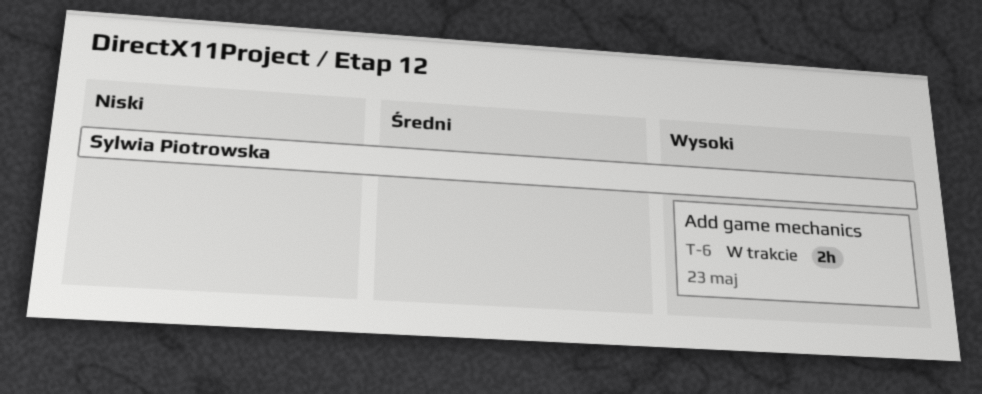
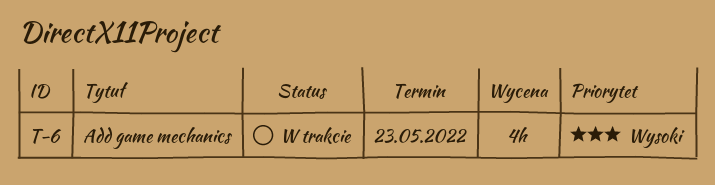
T-6, estimate: 2h -> 4h

